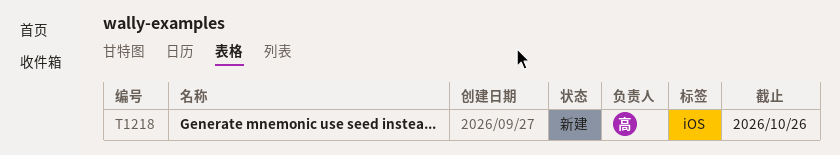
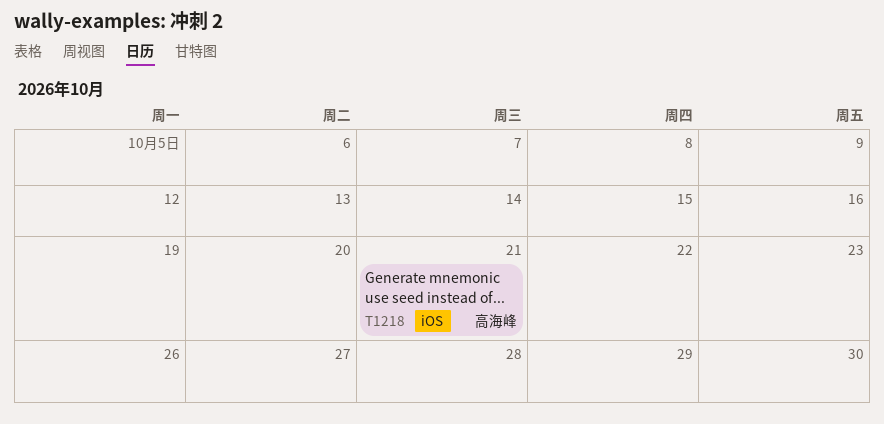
T1218, due: Oct 26 -> Oct 21

